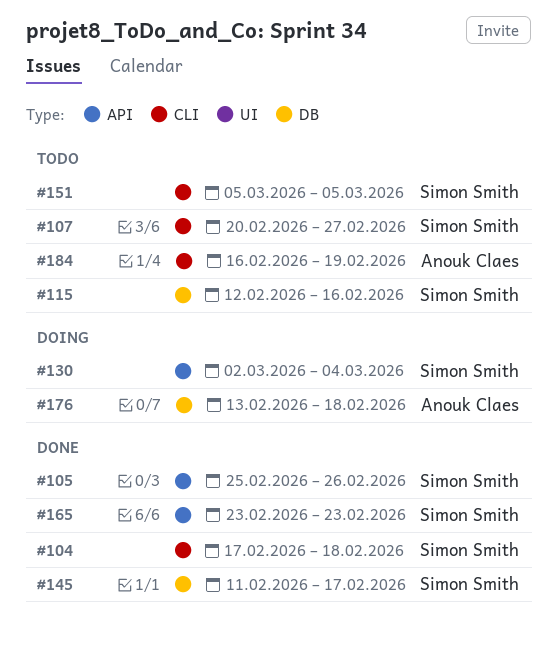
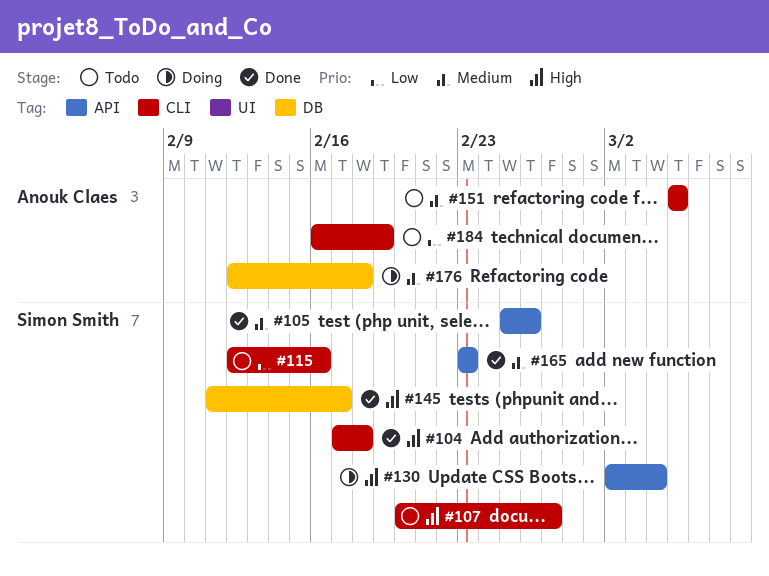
#115, label: DB -> CLI
#151, owner: Simon Smith -> Anouk Claes
#176, start: Feb 13 -> Feb 12

